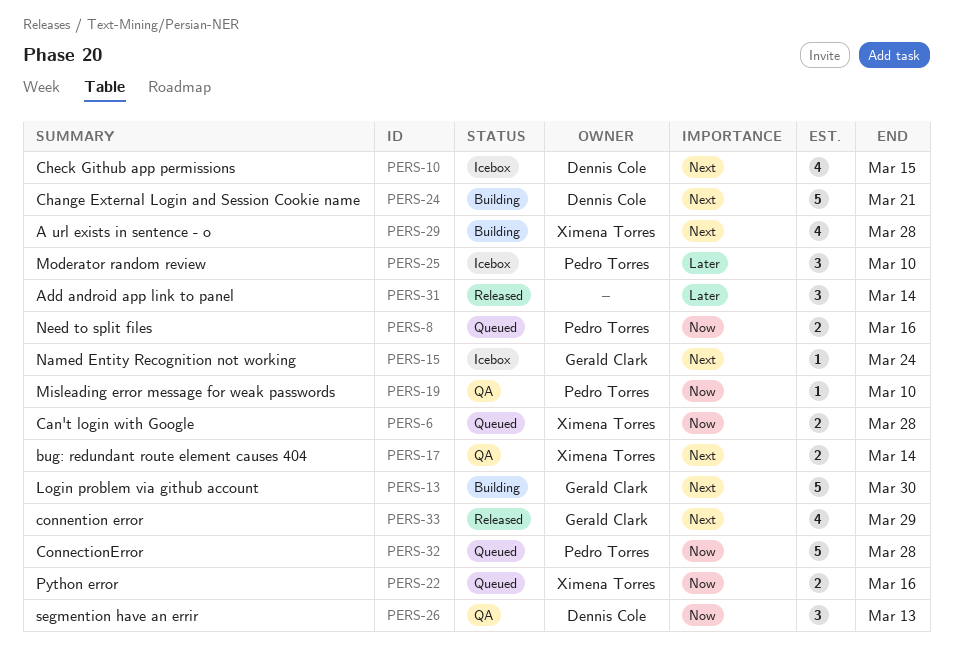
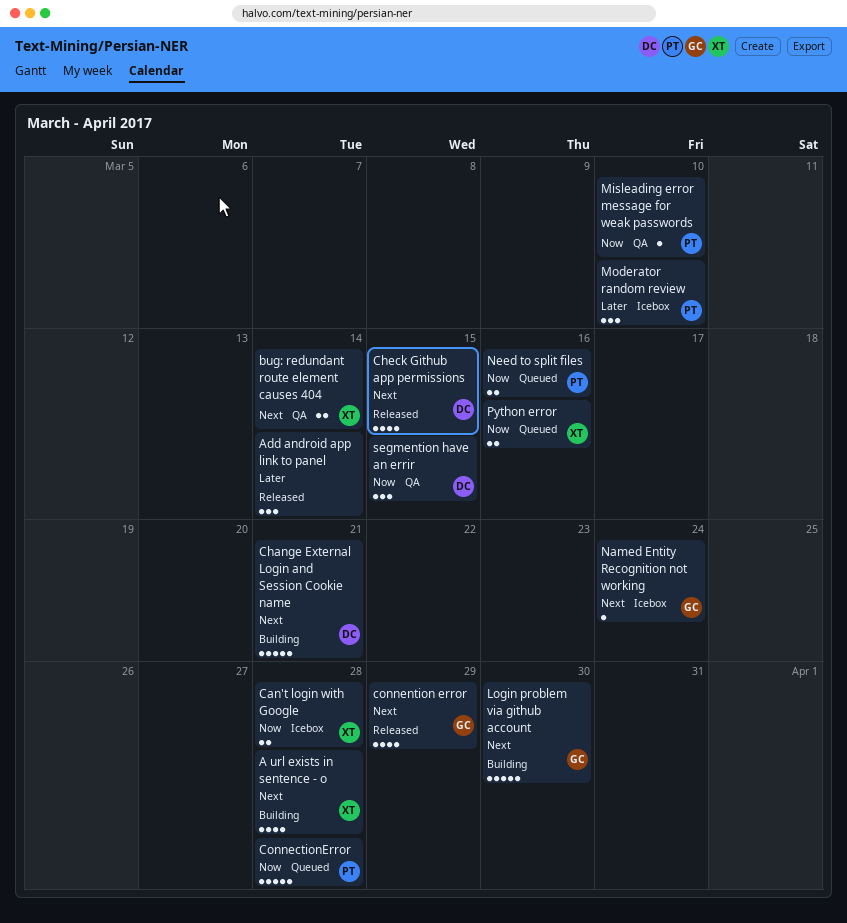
Can't login with Google, status: Queued -> Icebox
Check Github app permissions, status: Icebox -> Released
segmention have an errir, due: Mar 13 -> Mar 15

